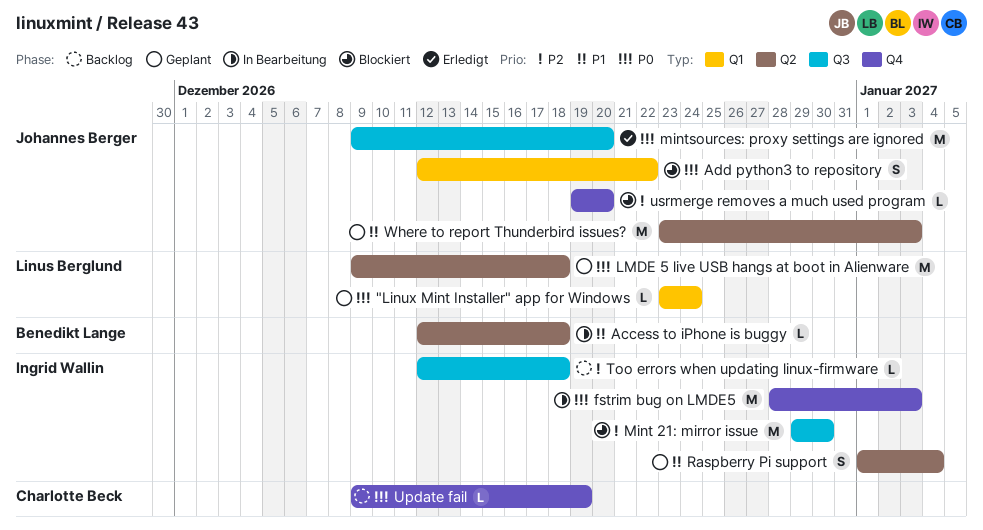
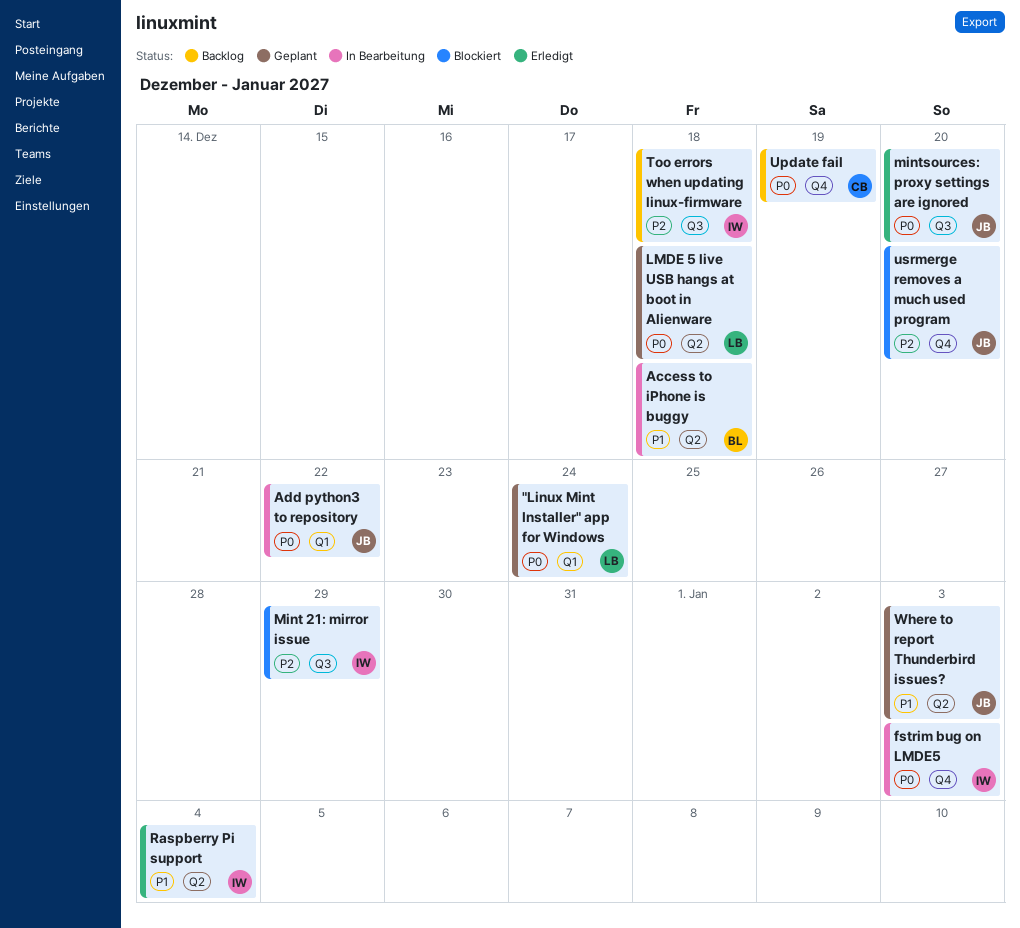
Add python3 to repository, status: Blockiert -> In Bearbeitung
Mint 21: mirror issue, due: Dec 30 -> Dec 29
Raspberry Pi support, status: Geplant -> Erledigt

